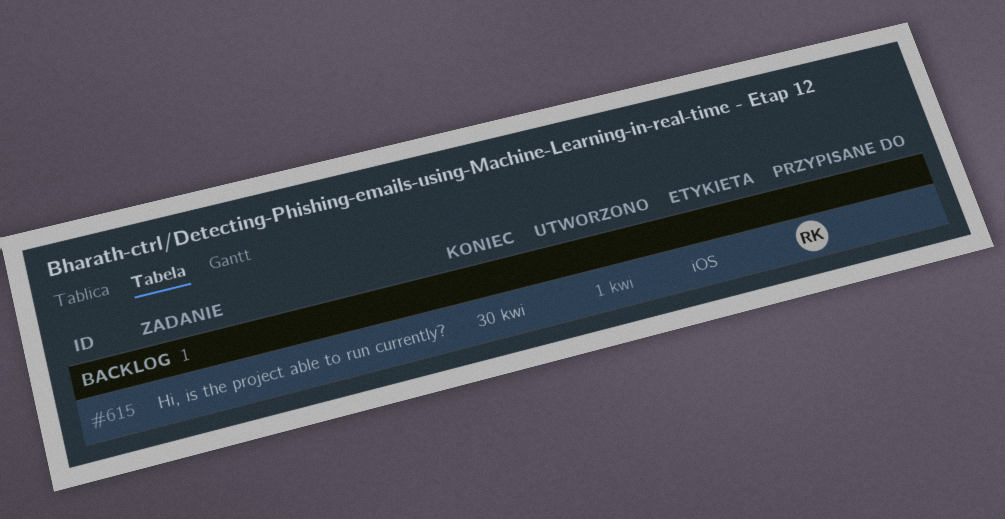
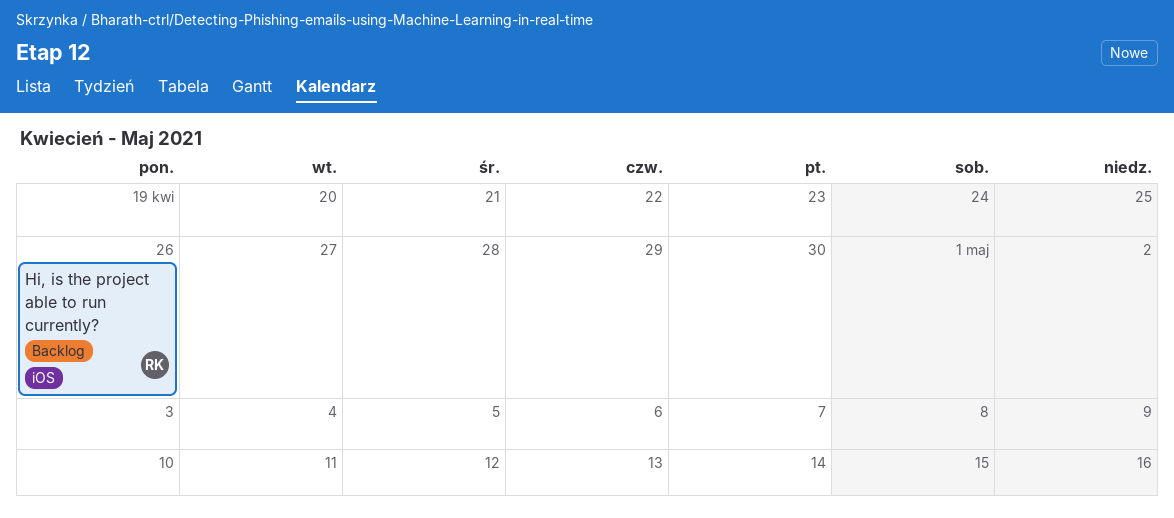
Hi, is the project able to run currently?, due: Apr 30 -> Apr 26

